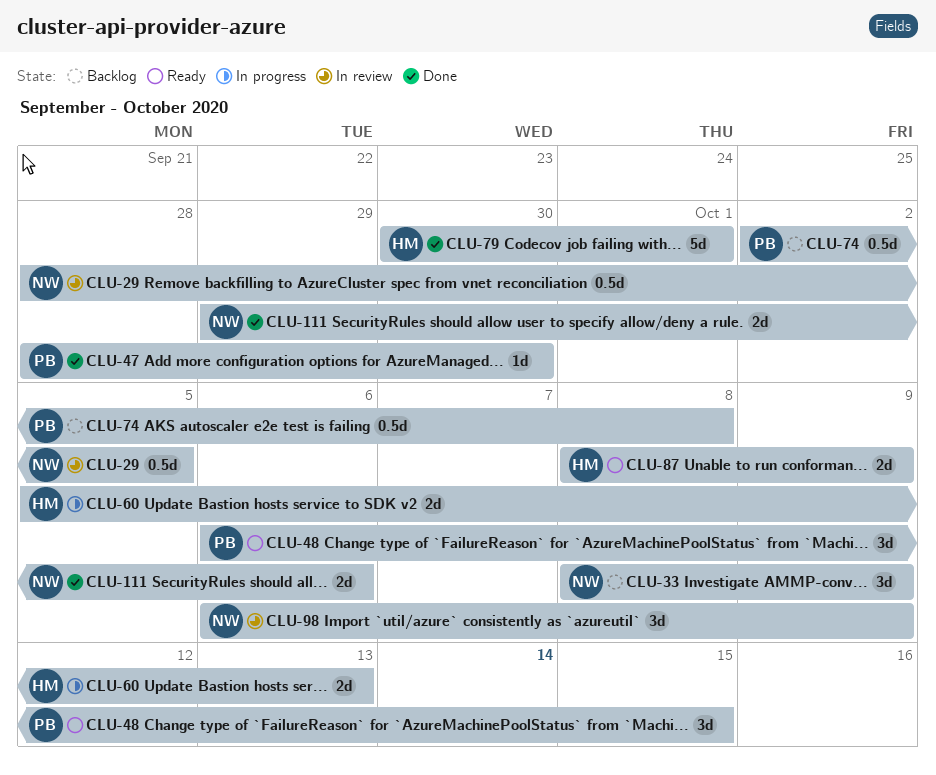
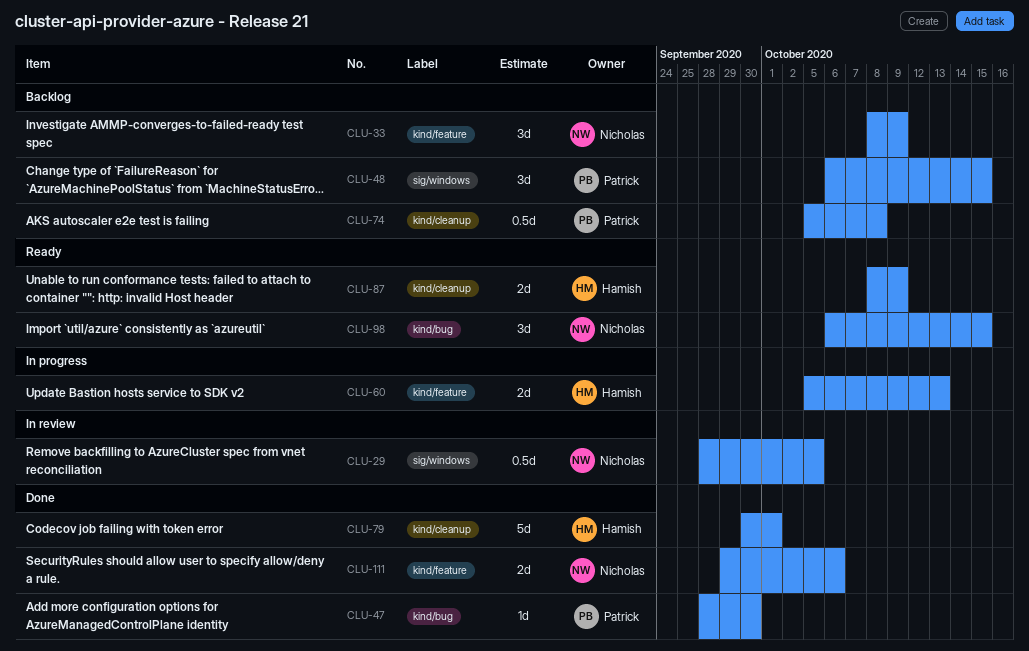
CLU-48, status: Ready -> Backlog
CLU-74, start: Oct 2 -> Oct 5
CLU-98, status: In review -> Ready
CLU-98, due: Oct 9 -> Oct 15

